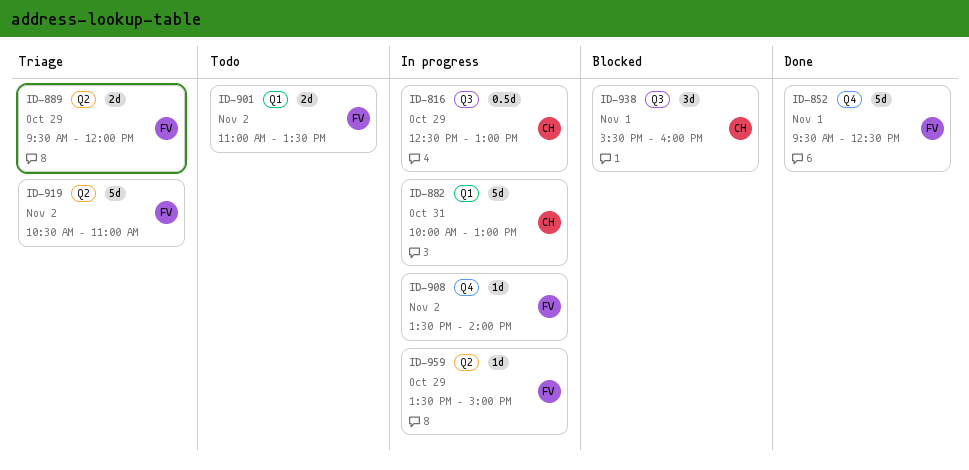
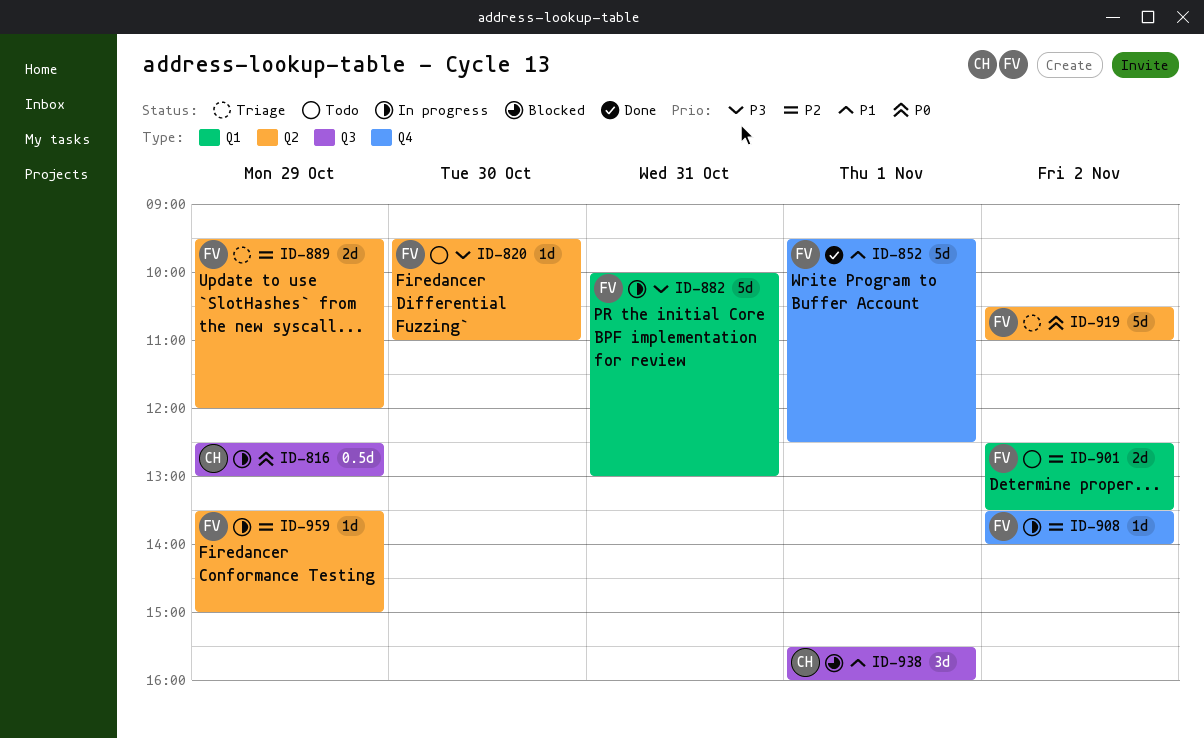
ID-820: none -> present
ID-882, owner: CH -> FV
ID-901, begins: 11:00 -> 12:30

